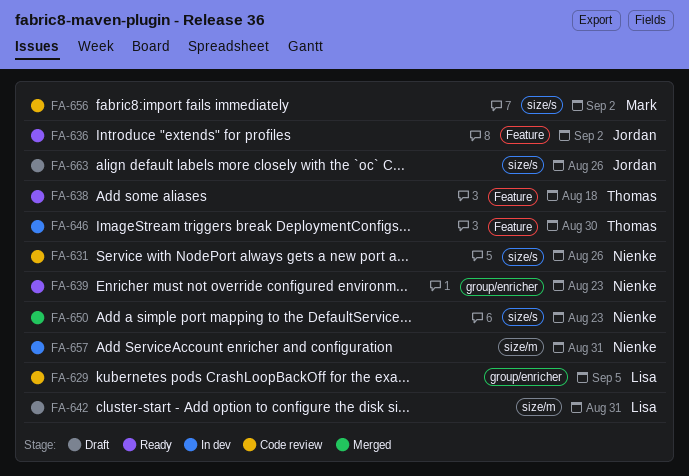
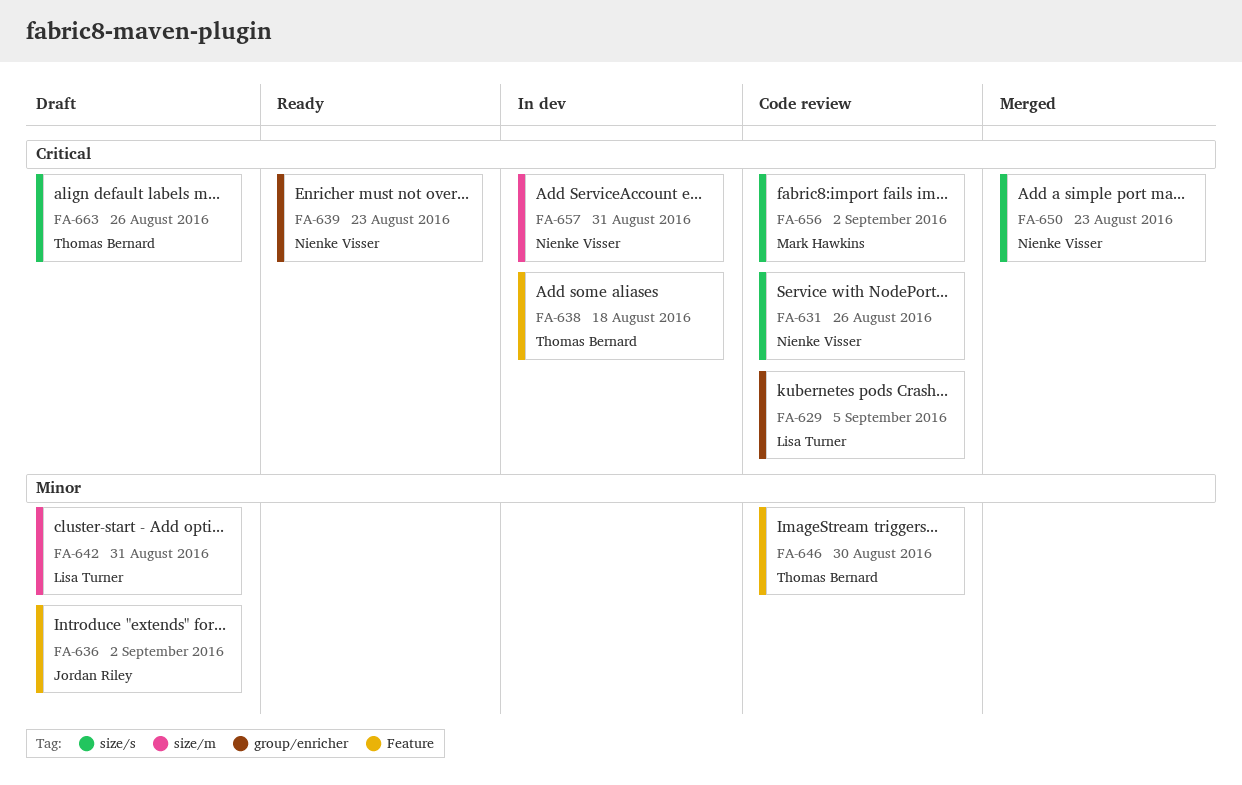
FA-636, status: Ready -> Draft
FA-638, status: Ready -> In dev
FA-646, status: In dev -> Code review
FA-663, owner: Jordan Riley -> Thomas Bernard

